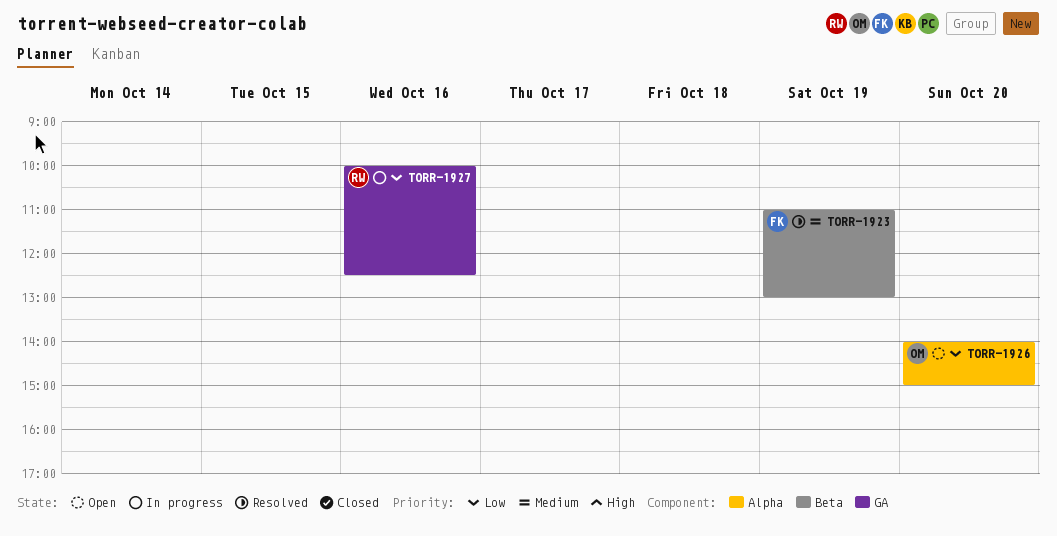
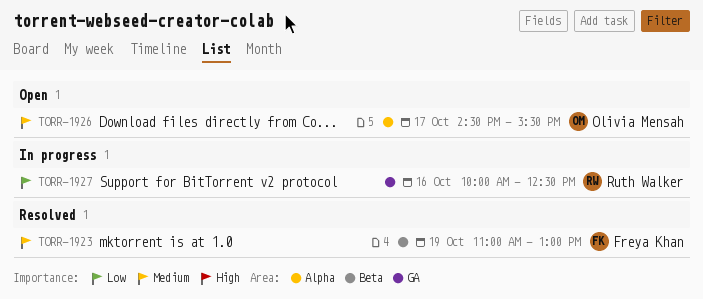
TORR-1926, priority: Low -> Medium
TORR-1926, day: Oct 20 -> Oct 17
TORR-1926, begins: 14:00 -> 14:30
TORR-1926, ends: 15:00 -> 15:30

